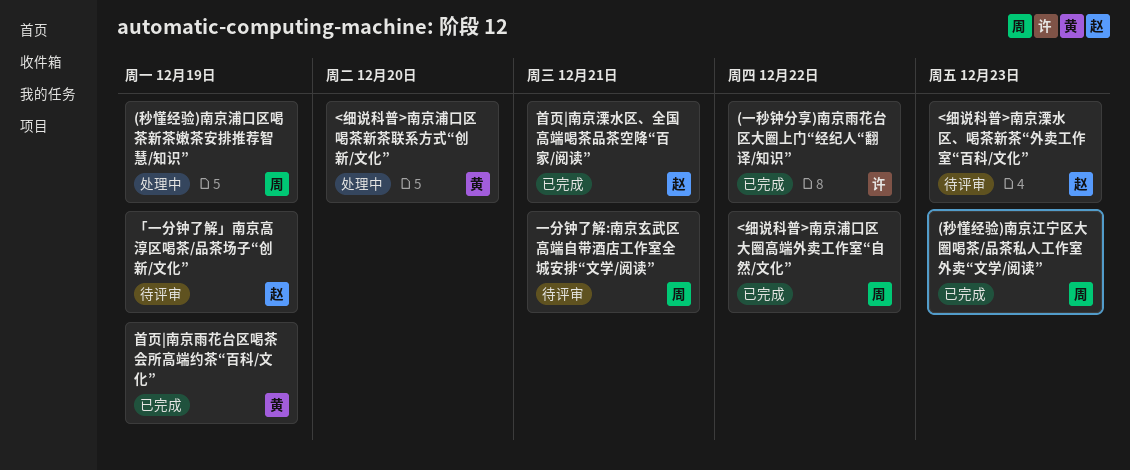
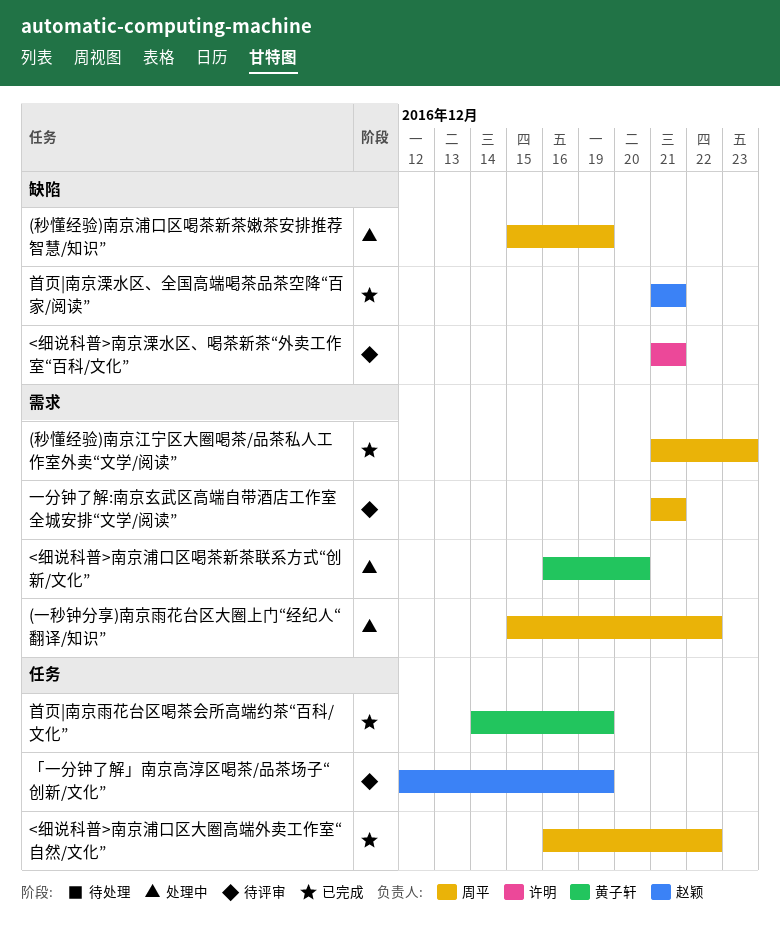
(一秒钟分享)南京雨花台区大圈上门“经纪人“翻译/知识”, status: 已完成 -> 处理中
(一秒钟分享)南京雨花台区大圈上门“经纪人“翻译/知识”, owner: 许明 -> 周平
<细说科普>南京溧水区、喝茶新茶“外卖工作室“百科/文化”, owner: 赵颖 -> 许明
<细说科普>南京溧水区、喝茶新茶“外卖工作室“百科/文化”, due: Dec 23 -> Dec 21

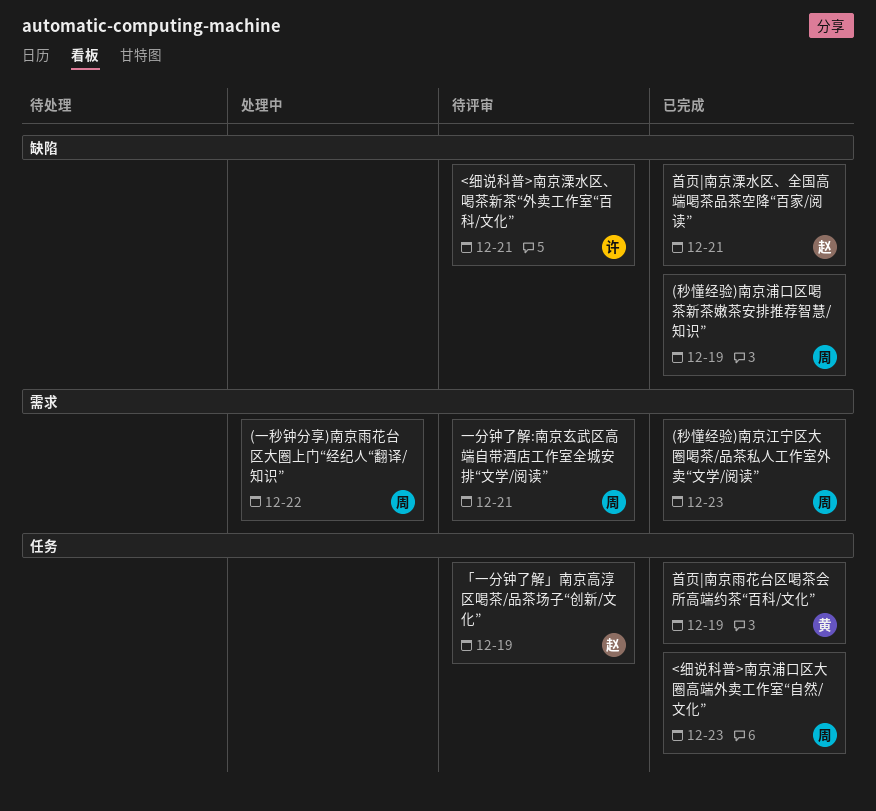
(秒懂经验)南京浦口区喝茶新茶嫩茶安排推荐智慧/知识”, status: 处理中 -> 已完成
<细说科普>南京浦口区喝茶新茶联系方式“创新/文化”: present -> none
<细说科普>南京浦口区大圈高端外卖工作室“自然/文化”, due: Dec 22 -> Dec 23

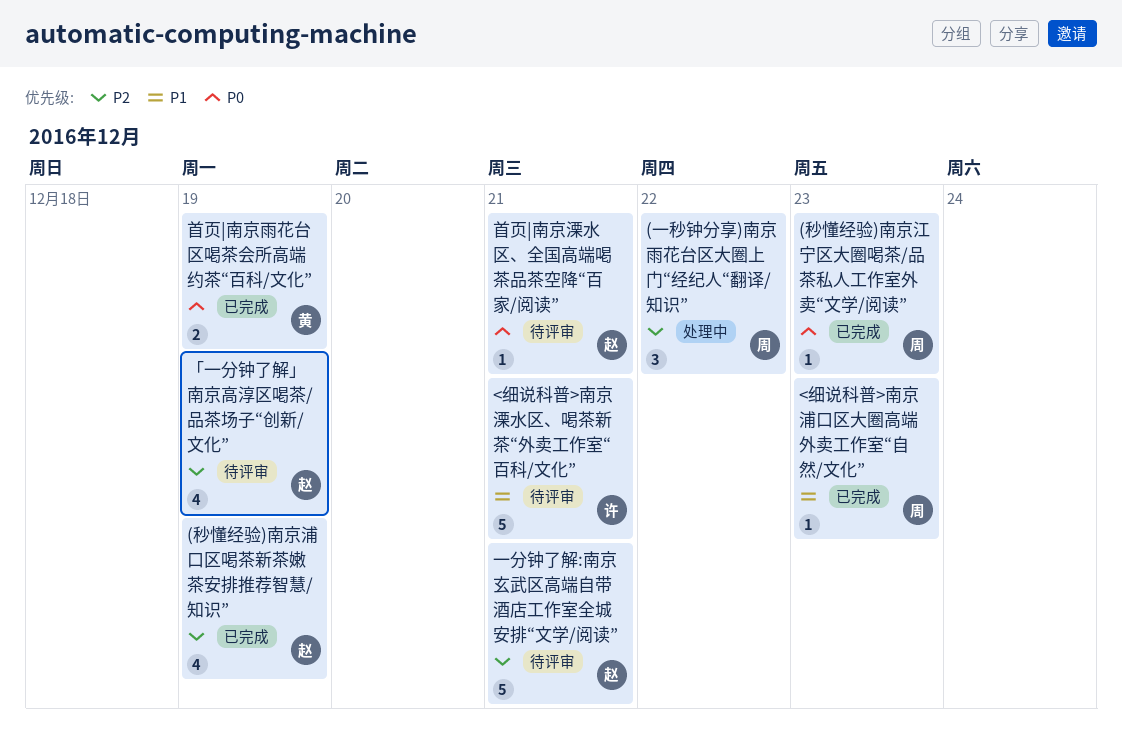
(秒懂经验)南京浦口区喝茶新茶嫩茶安排推荐智慧/知识”, owner: 周 -> 赵
一分钟了解:南京玄武区高端自带酒店工作室全城安排“文学/阅读”, owner: 周 -> 赵
首页|南京溧水区、全国高端喝茶品茶空降“百家/阅读”, status: 已完成 -> 待评审

